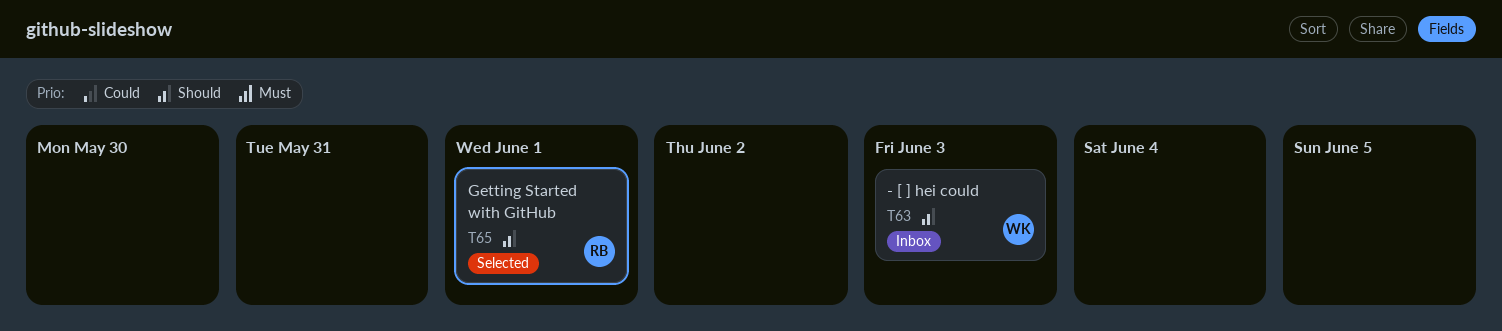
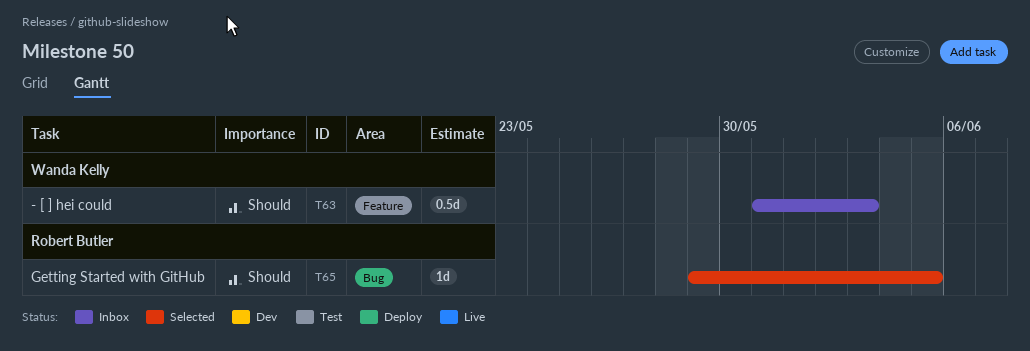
T65, due: Jun 1 -> Jun 5

